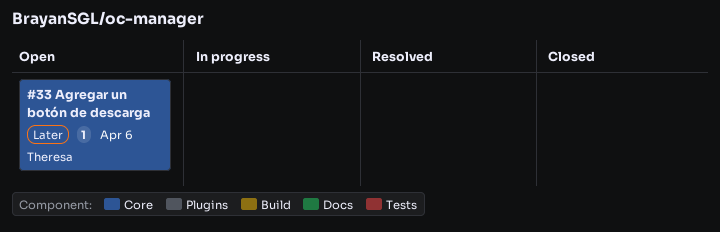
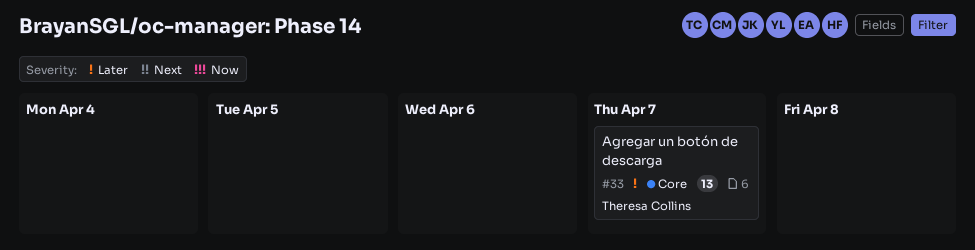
#33, estimate: 1 -> 13
#33, due: Apr 6 -> Apr 7

